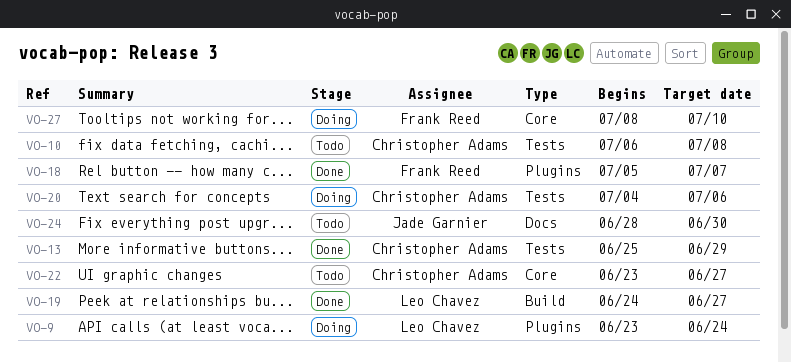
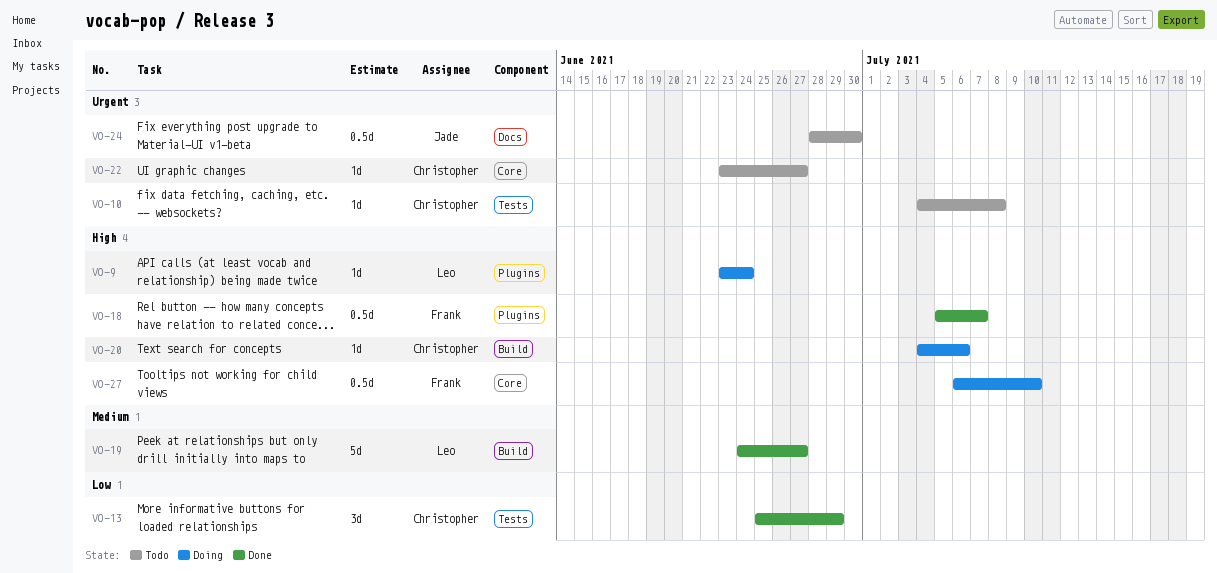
VO-10, start: Jul 6 -> Jul 4
VO-20, label: Tests -> Build
VO-27, start: Jul 8 -> Jul 6

